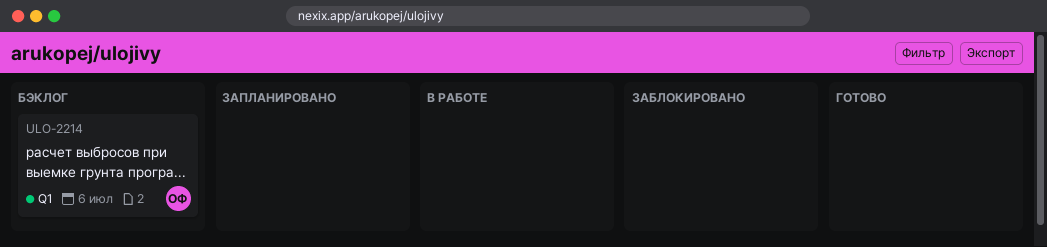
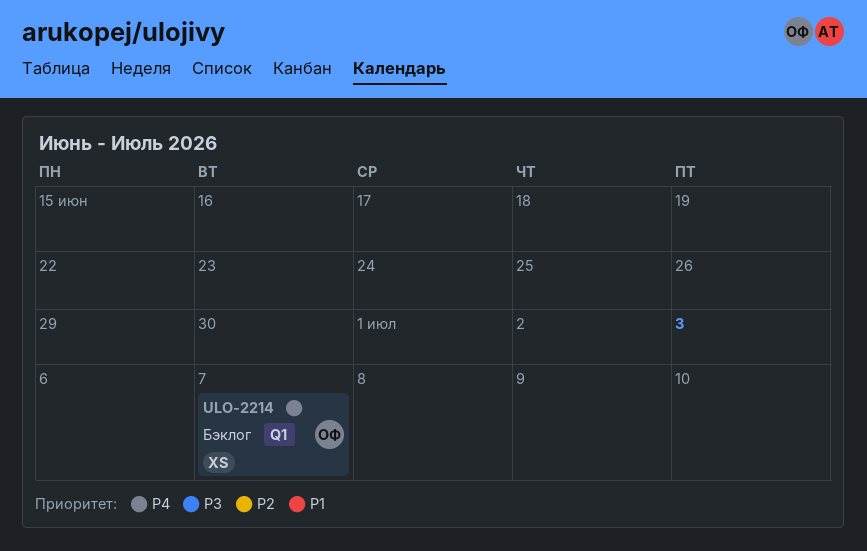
ULO-2214, due: Jul 6 -> Jul 7

